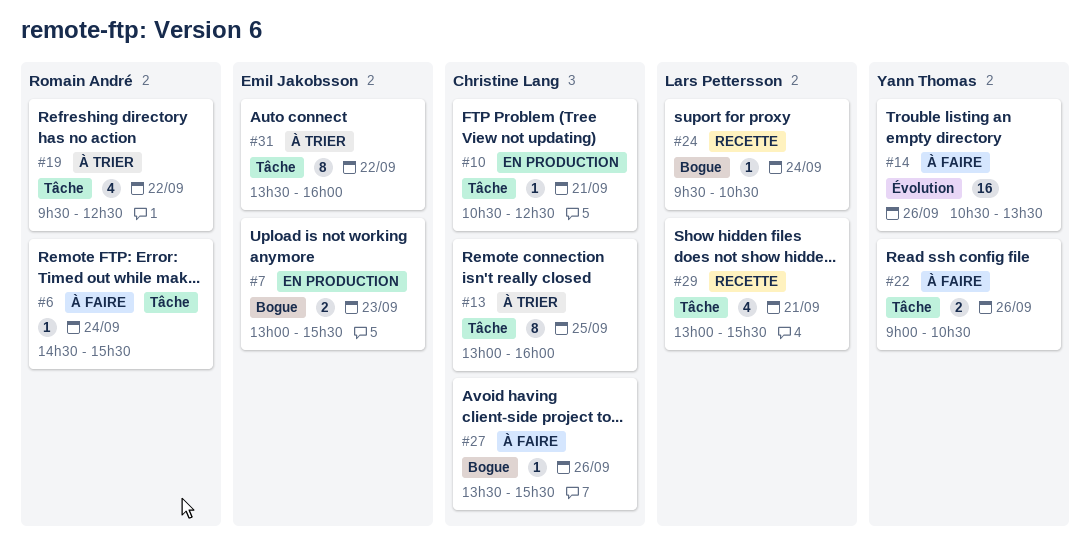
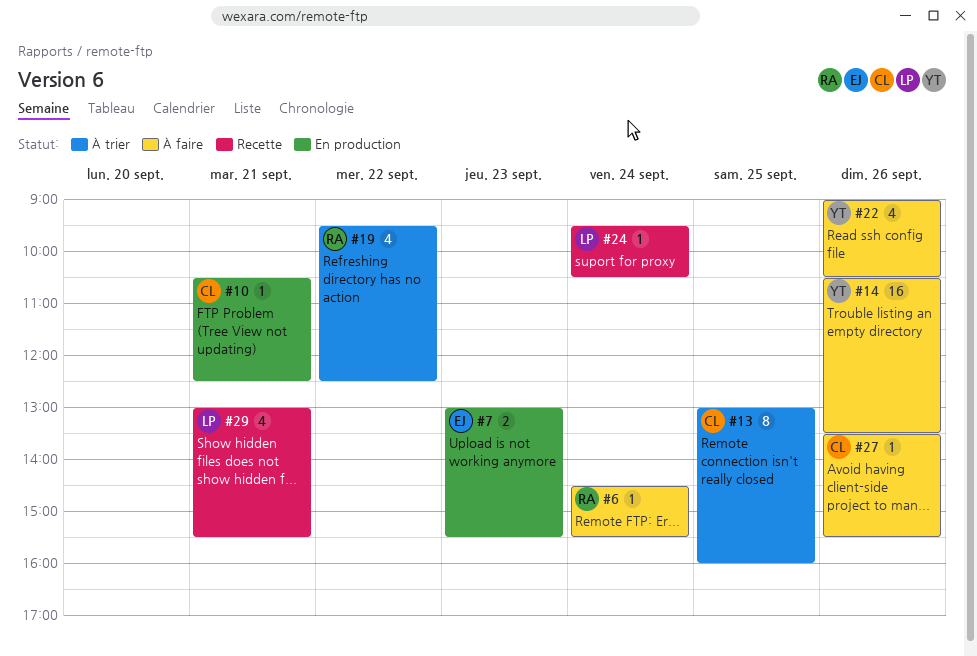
#22, estimate: 2 -> 4
#31: present -> none

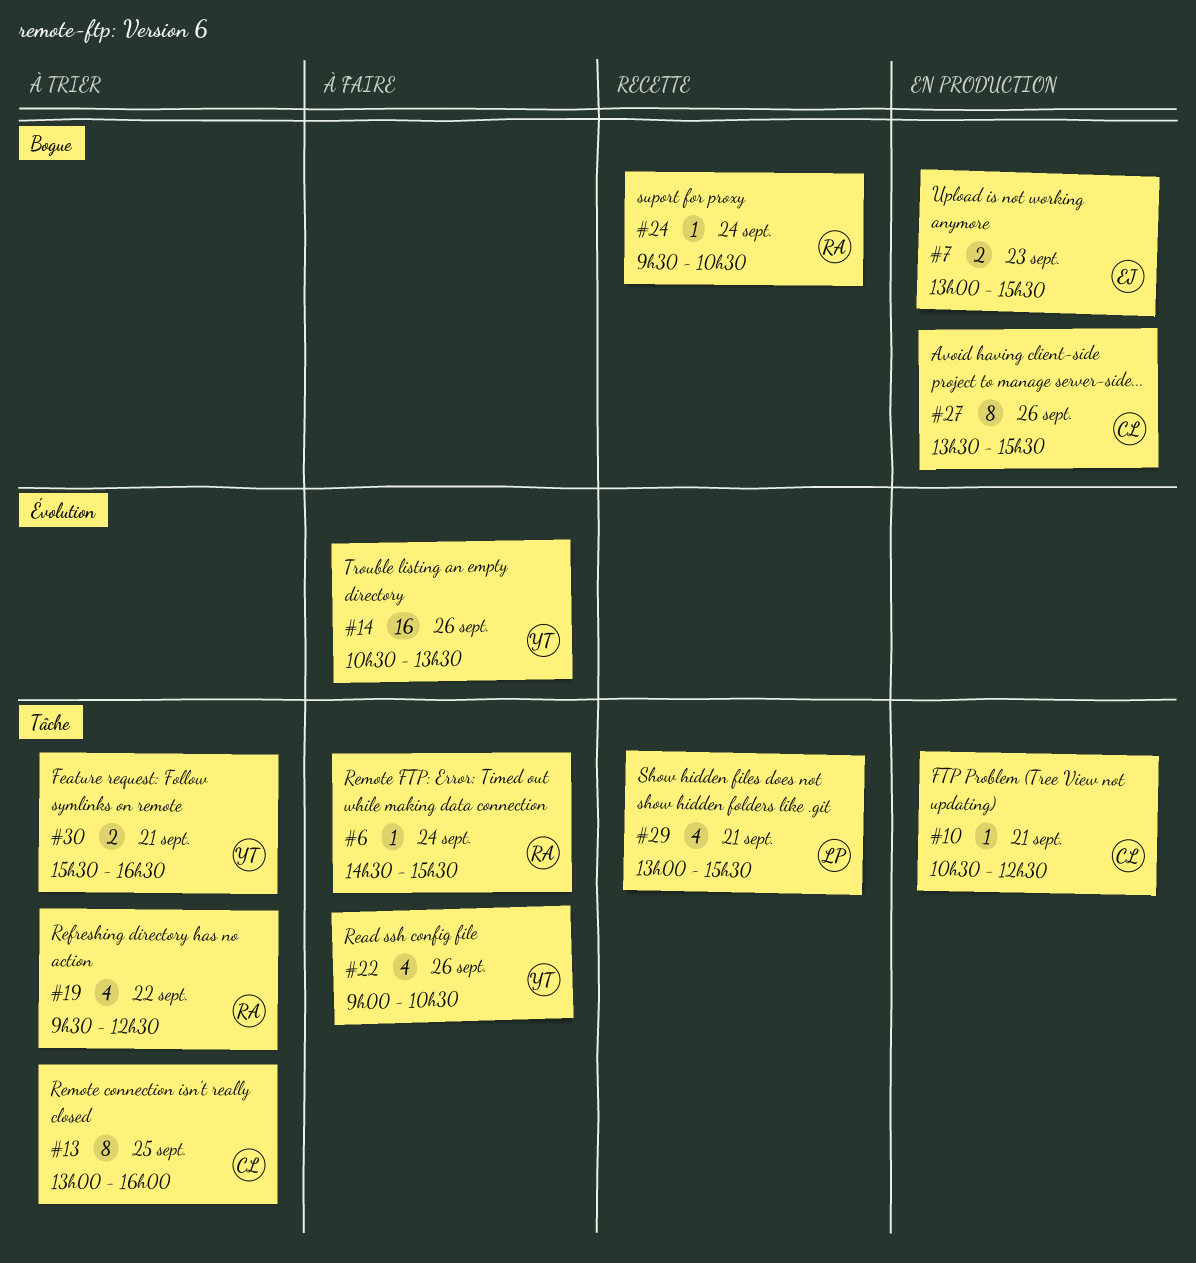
#24, owner: LP -> RA
#27, status: À faire -> En production
#27, estimate: 1 -> 8
#30: none -> present

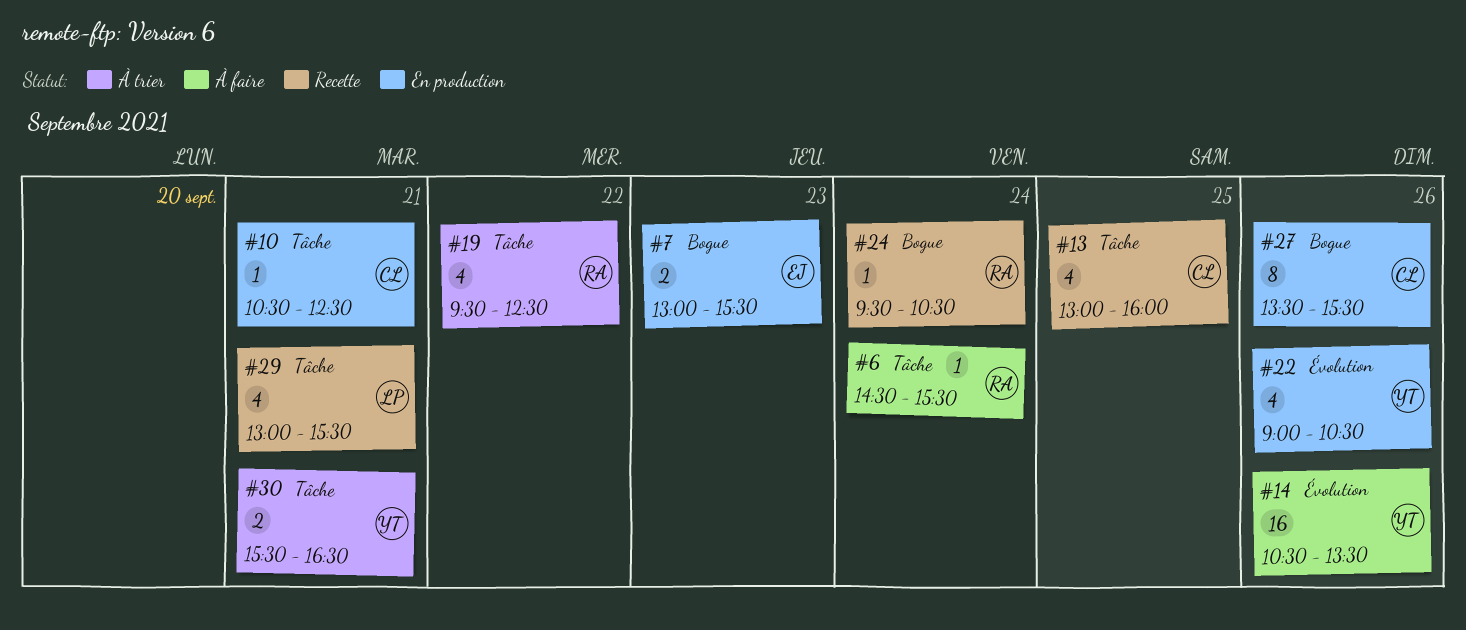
#13, status: À trier -> Recette
#13, estimate: 8 -> 4
#22, status: À faire -> En production
#22, label: Tâche -> Évolution

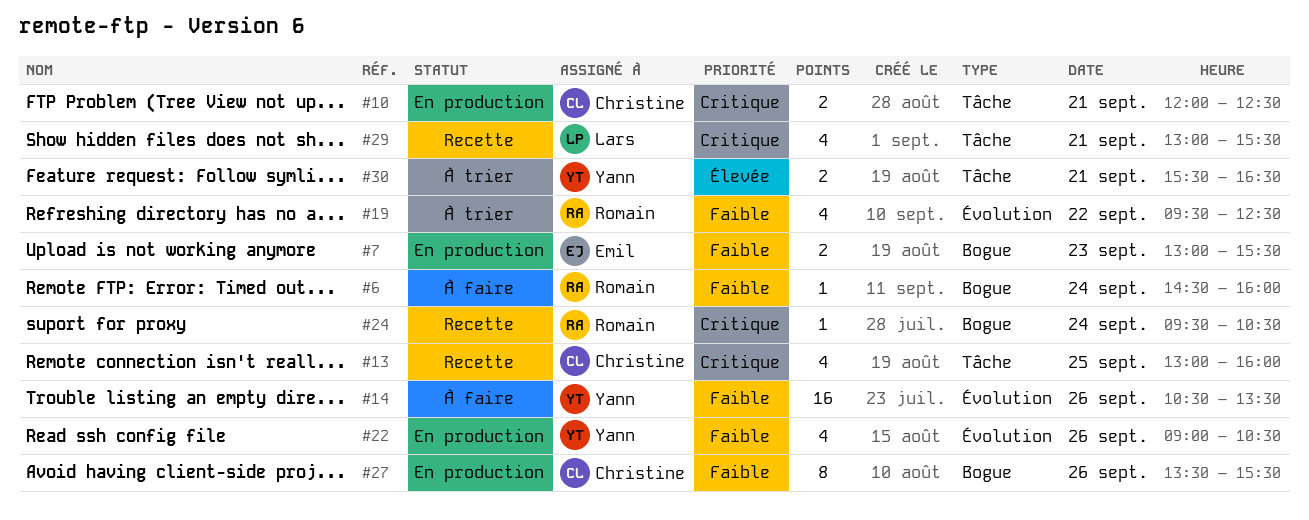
#6, label: Tâche -> Bogue
#6, ends: 15:30 -> 16:00
#10, estimate: 1 -> 2
#10, begins: 10:30 -> 12:00
#19, label: Tâche -> Évolution

